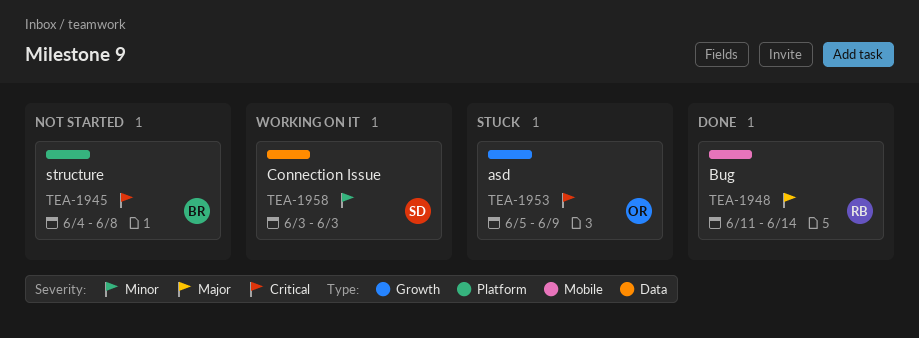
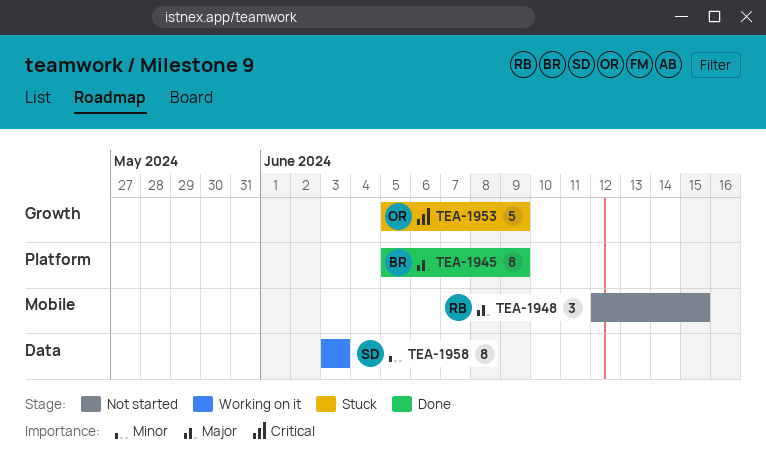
TEA-1945, status: Not started -> Done
TEA-1945, priority: Critical -> Major
TEA-1945, start: Jun 4 -> Jun 5
TEA-1945, due: Jun 8 -> Jun 9
TEA-1948, status: Done -> Not started
TEA-1948, start: Jun 11 -> Jun 12
TEA-1948, due: Jun 14 -> Jun 15

